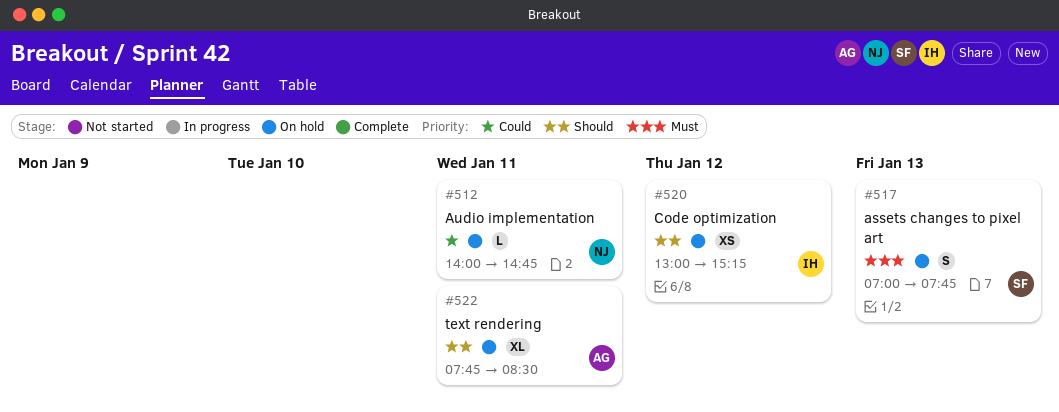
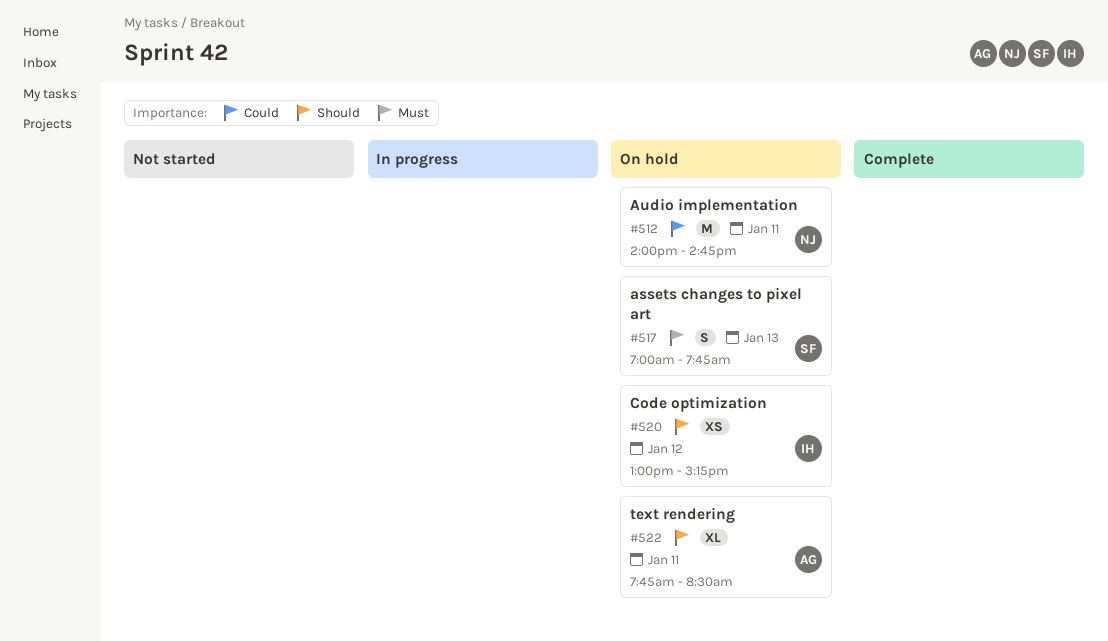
#512, estimate: L -> M

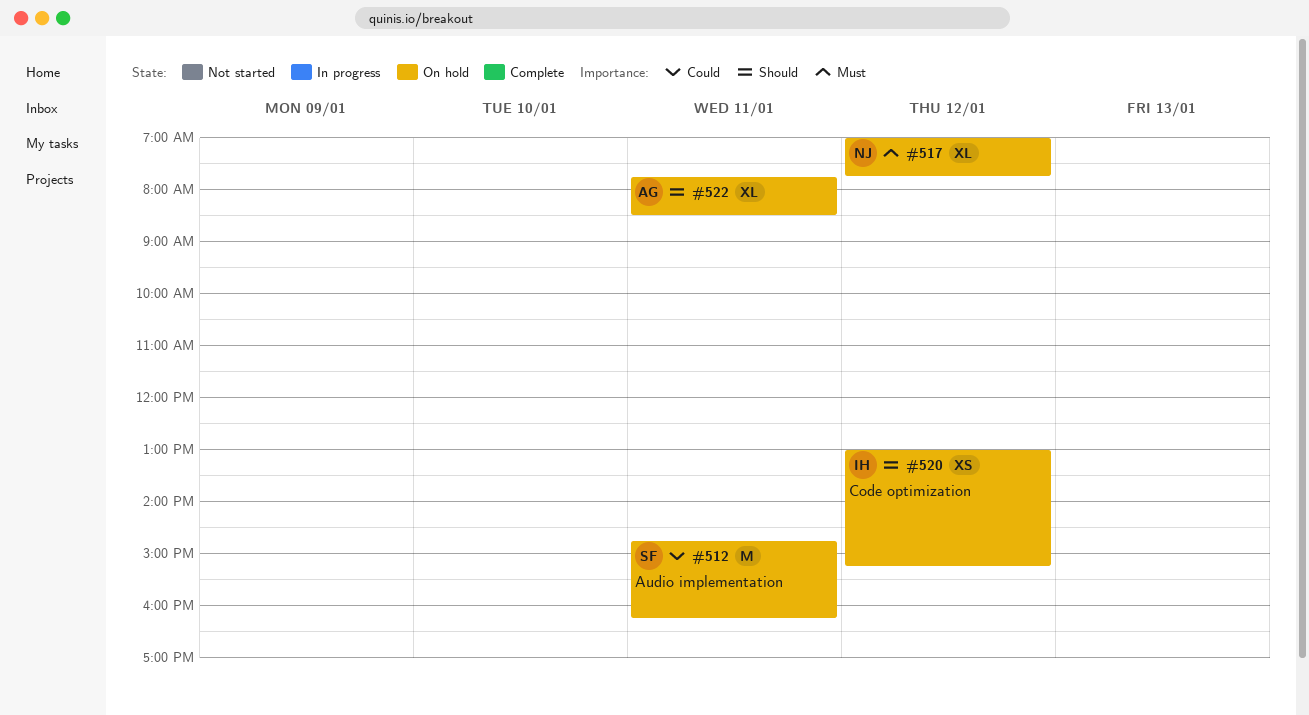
#512, owner: NJ -> SF
#512, begins: 14:00 -> 14:45
#512, ends: 14:45 -> 16:15
#517, owner: SF -> NJ
#517, estimate: S -> XL
#517, day: Jan 13 -> Jan 12

